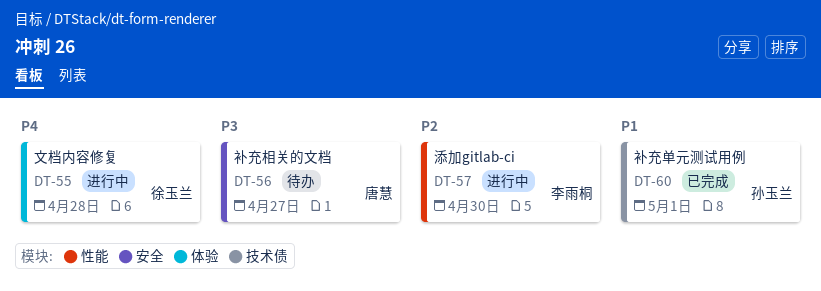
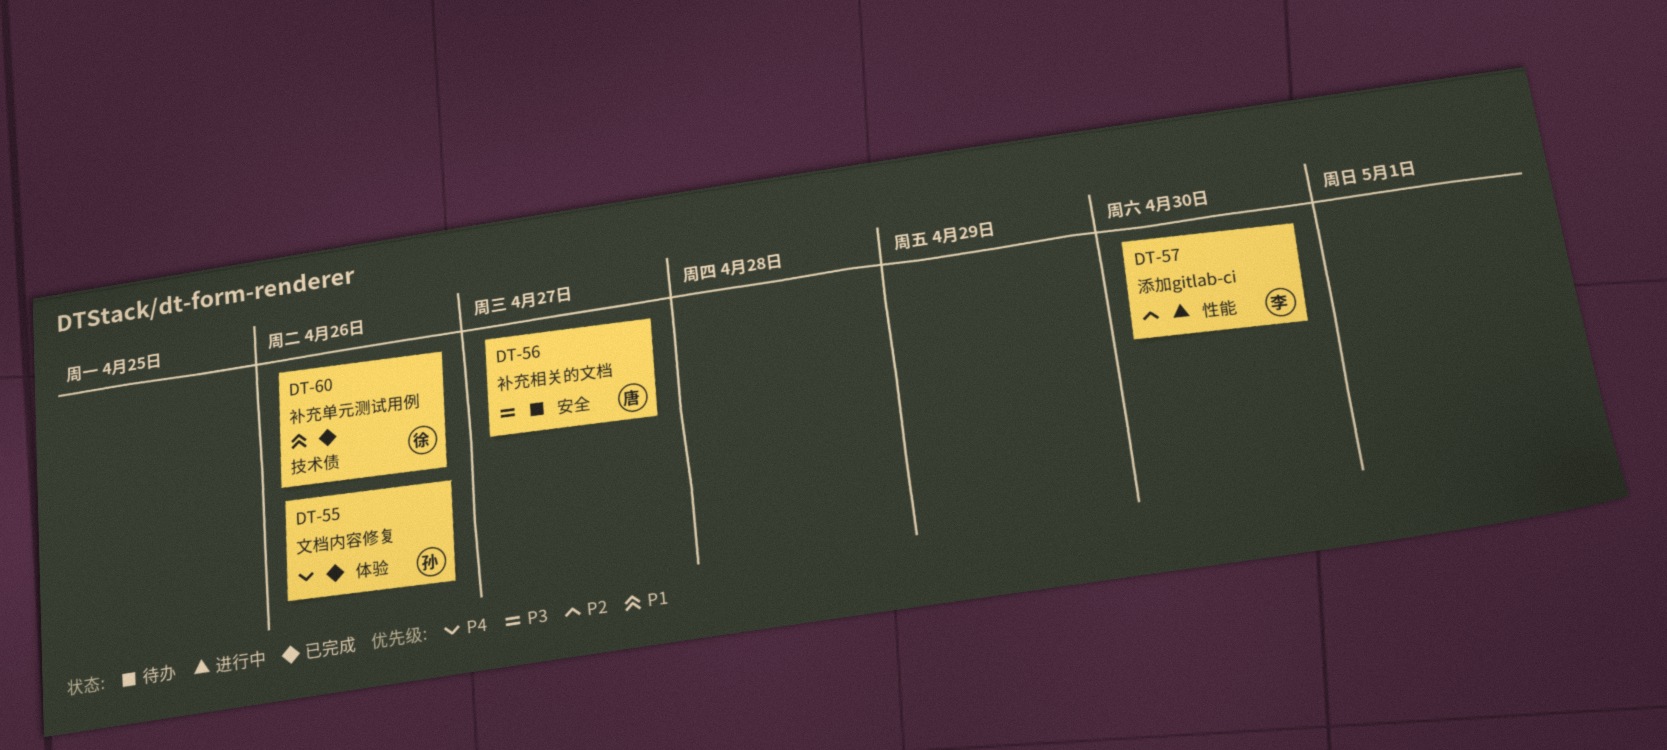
DT-55, status: 进行中 -> 已完成
DT-55, owner: 徐玉兰 -> 孙玉兰
DT-55, due: Apr 28 -> Apr 26
DT-60, owner: 孙玉兰 -> 徐玉兰
DT-60, due: May 1 -> Apr 26

